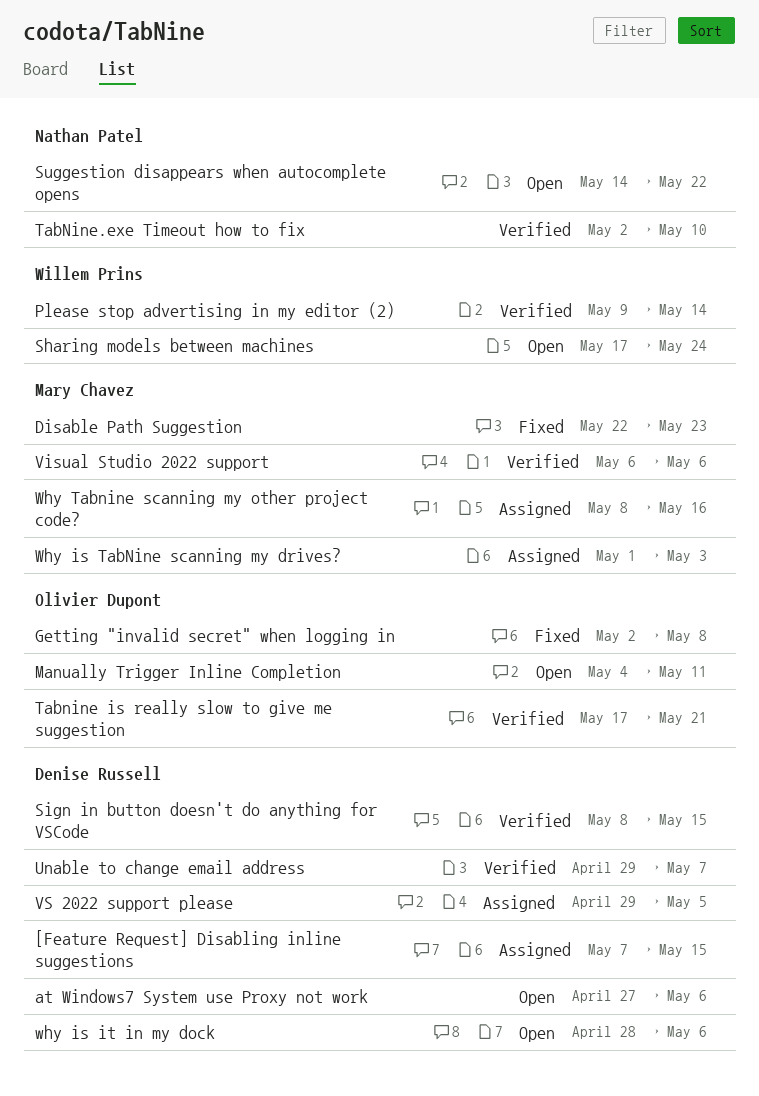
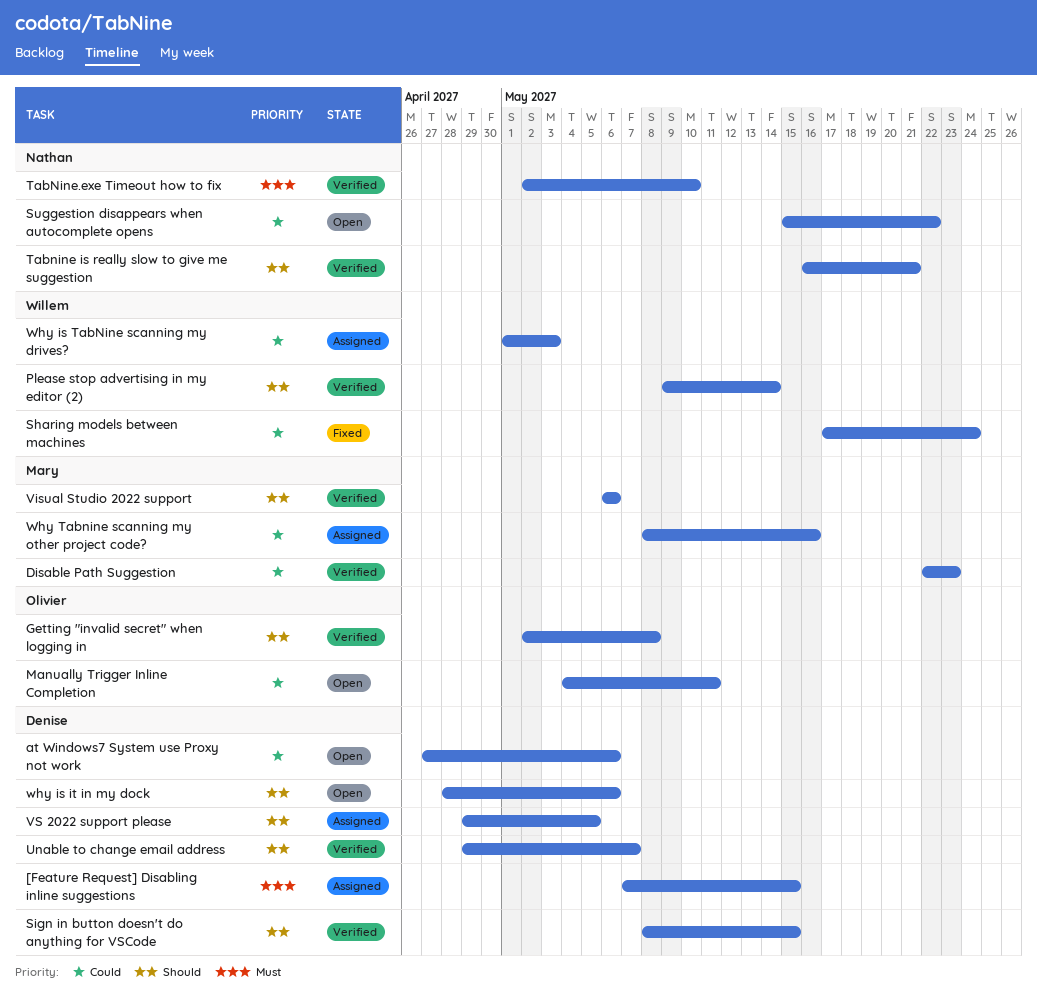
Disable Path Suggestion, status: Fixed -> Verified
Getting "invalid secret" when logging in, status: Fixed -> Verified
Sharing models between machines, status: Open -> Fixed
Suggestion disappears when autocomplete opens, start: May 14 -> May 15
Tabnine is really slow to give me suggestion, owner: Olivier Dupont -> Nathan Patel
Tabnine is really slow to give me suggestion, start: May 17 -> May 16
Why is TabNine scanning my drives?, owner: Mary Chavez -> Willem Prins

